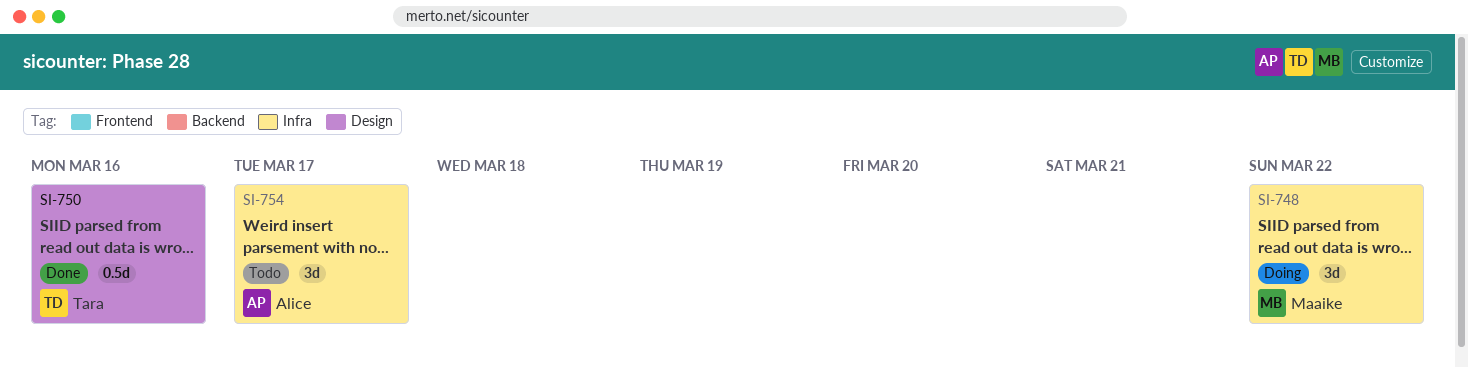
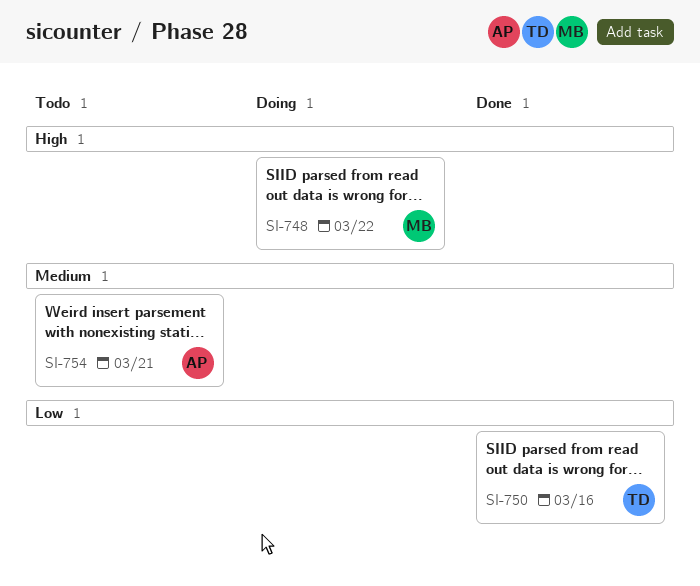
SI-754, due: Mar 17 -> Mar 21

